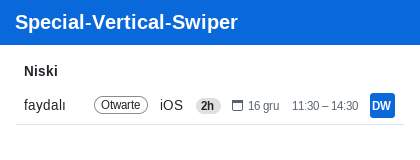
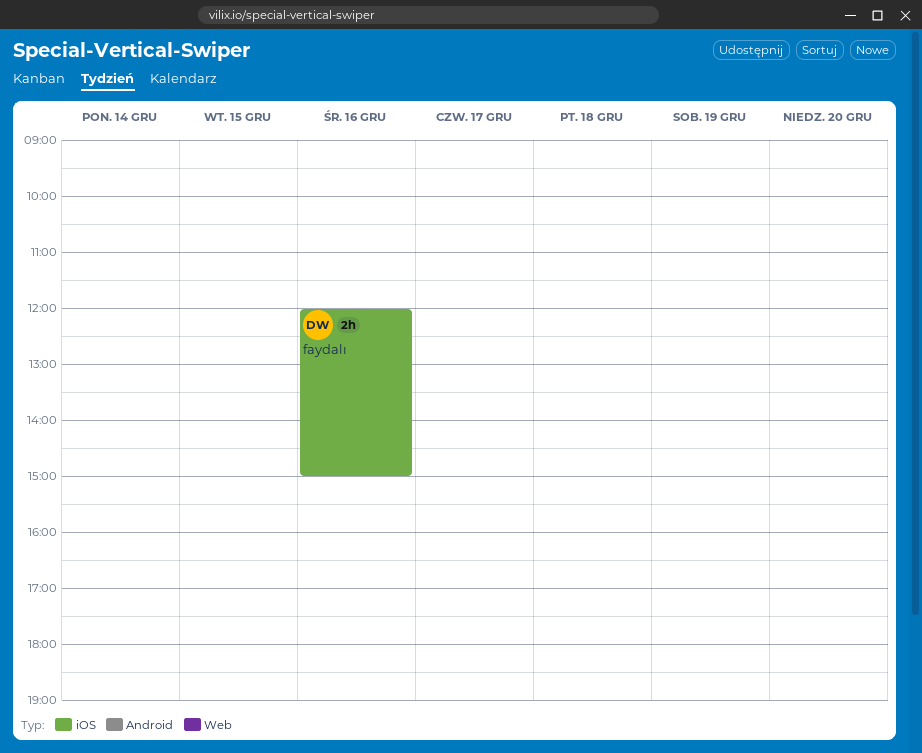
faydalı, begins: 11:30 -> 12:00
faydalı, ends: 14:30 -> 15:00

